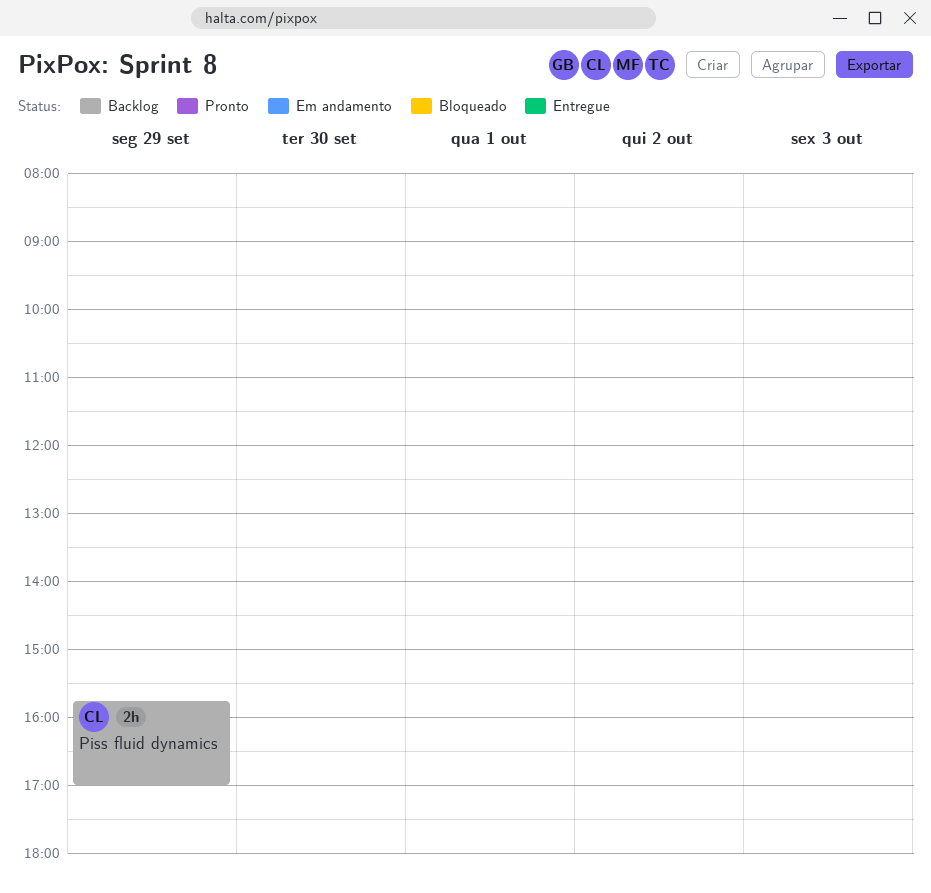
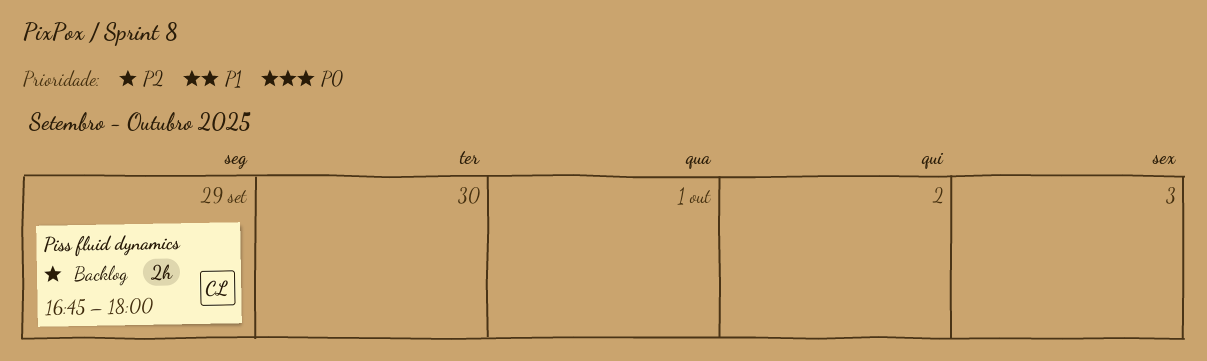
Piss fluid dynamics, begins: 15:45 -> 16:45
Piss fluid dynamics, ends: 17:00 -> 18:00

